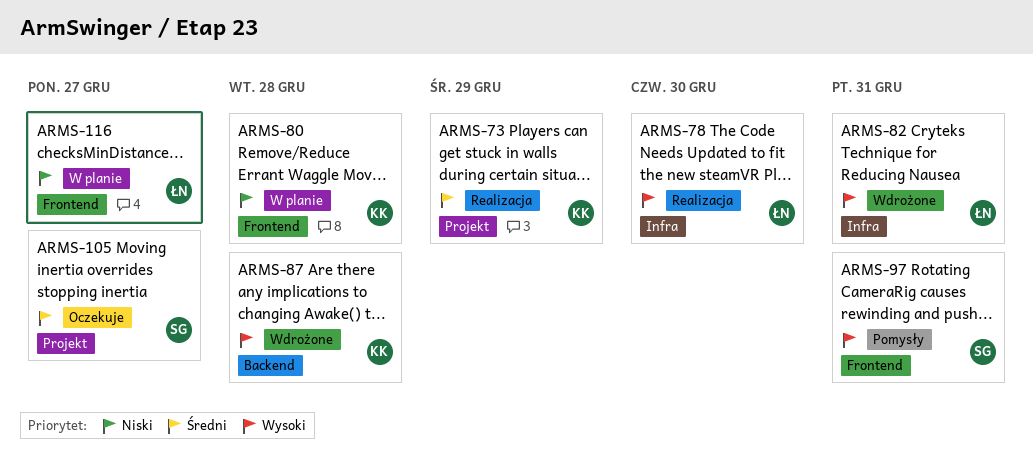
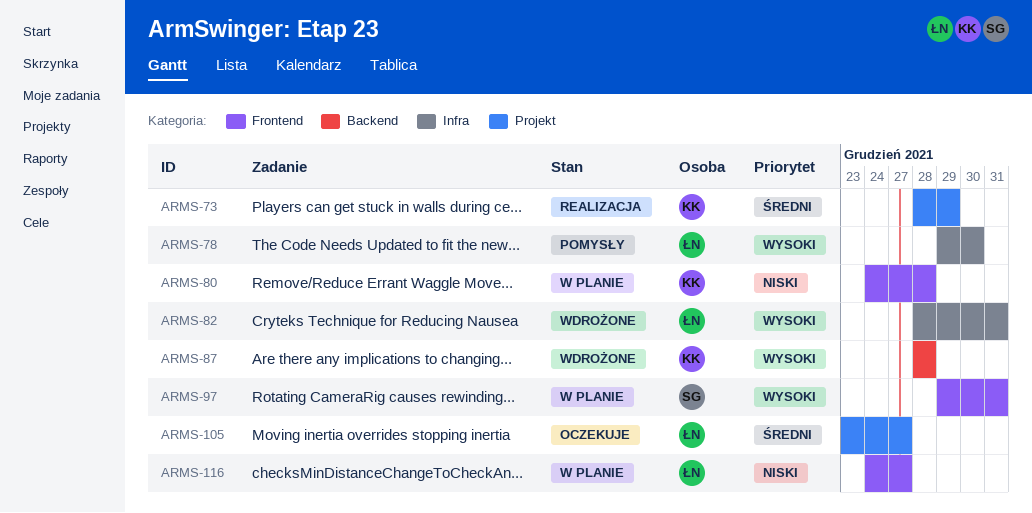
ARMS-78, status: Realizacja -> Pomysły
ARMS-97, status: Pomysły -> W planie
ARMS-105, owner: SG -> ŁN

